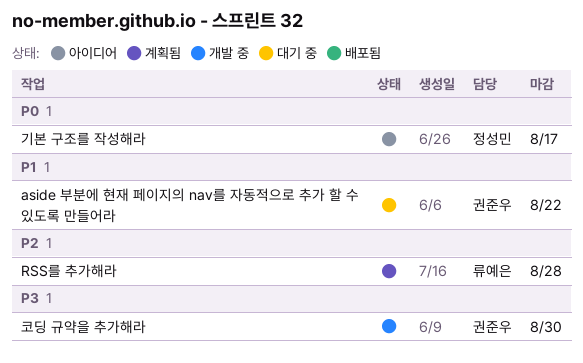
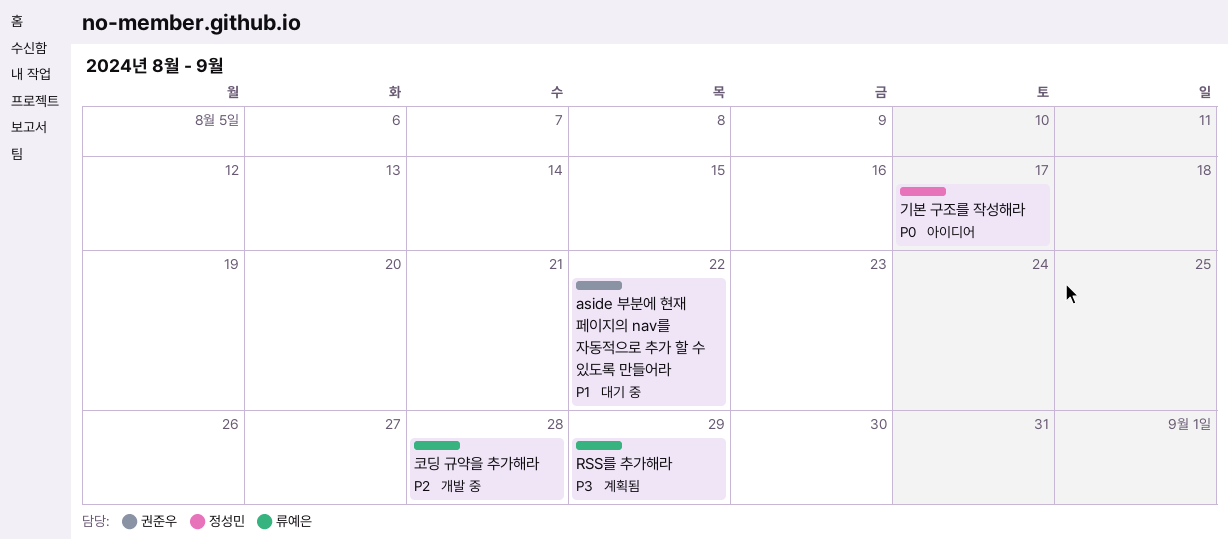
RSS를 추가해라, priority: P2 -> P3
RSS를 추가해라, due: Aug 28 -> Aug 29
코딩 규약을 추가해라, owner: 권준우 -> 류예은
코딩 규약을 추가해라, priority: P3 -> P2
코딩 규약을 추가해라, due: Aug 30 -> Aug 28

